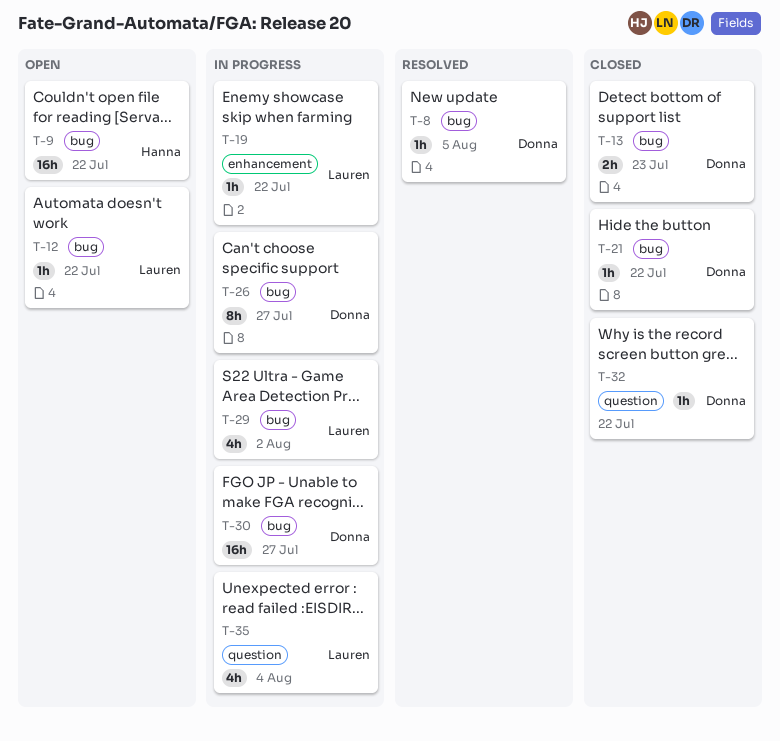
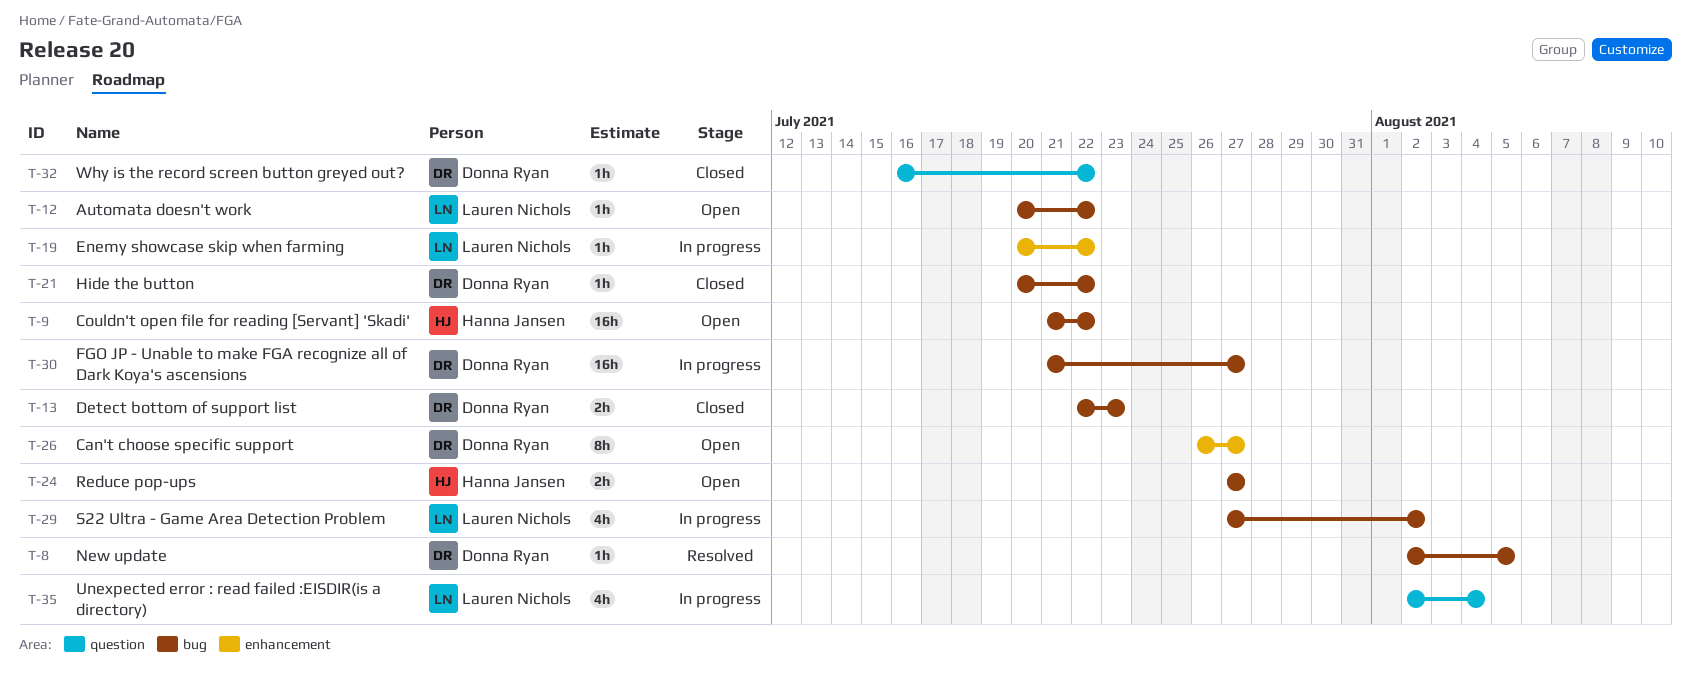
T-24: none -> present
T-26, status: In progress -> Open
T-26, label: bug -> enhancement

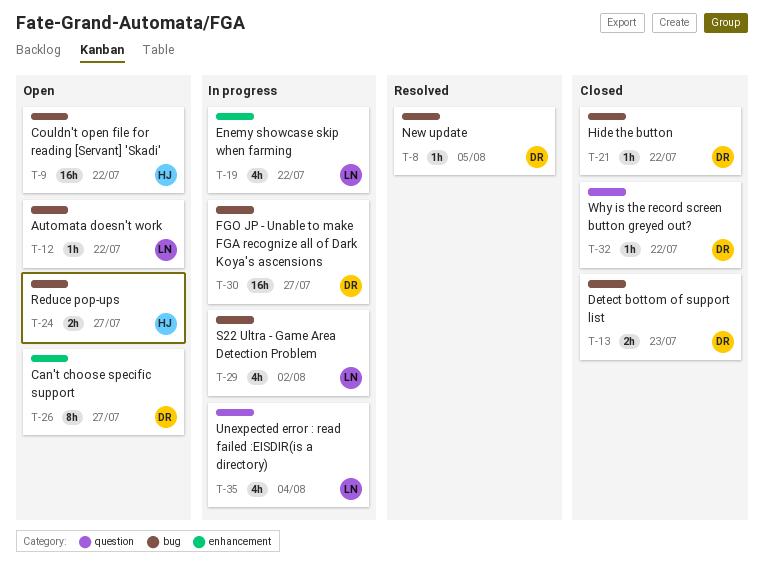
T-19, estimate: 1h -> 4h

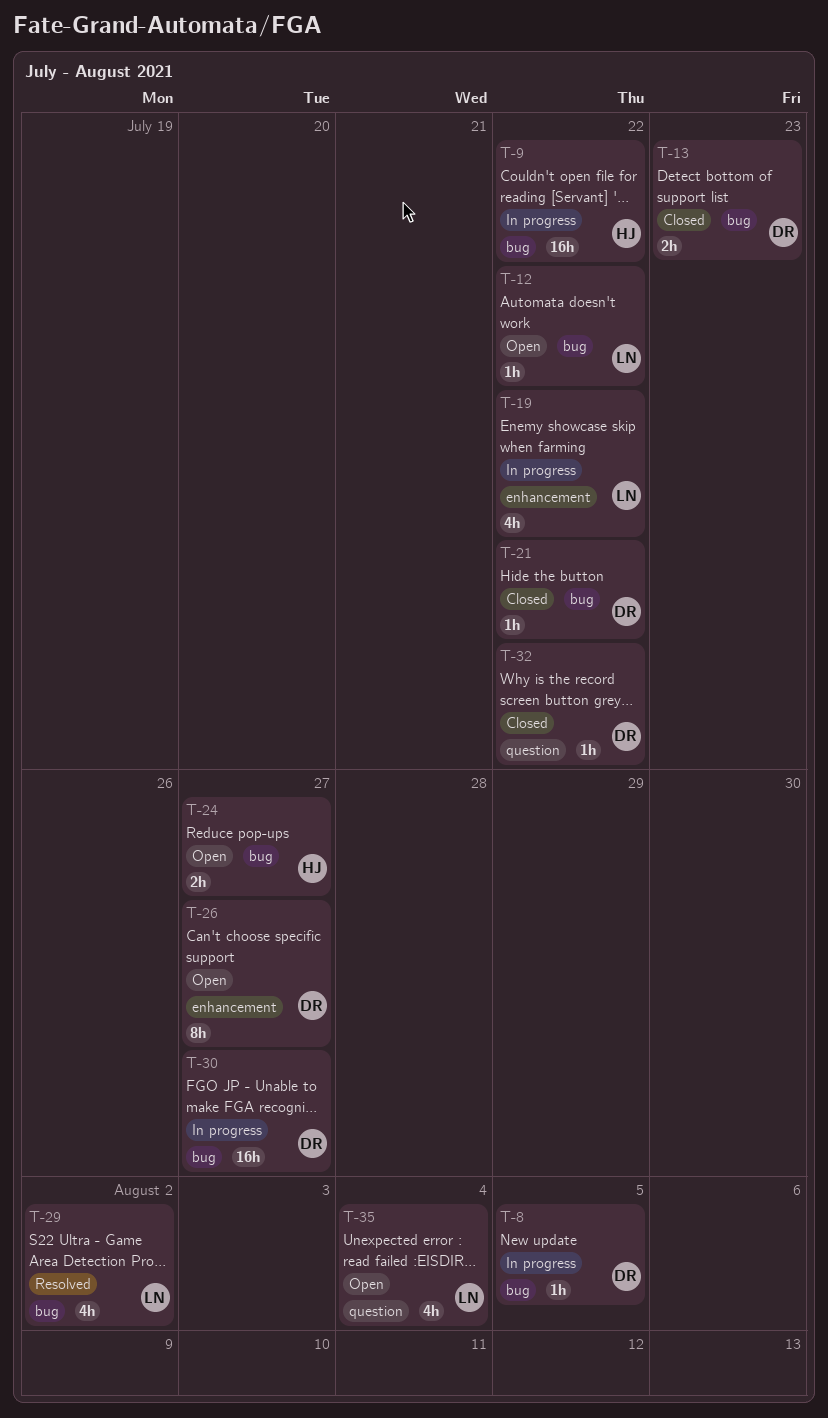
T-8, status: Resolved -> In progress
T-9, status: Open -> In progress
T-29, status: In progress -> Resolved
T-35, status: In progress -> Open

